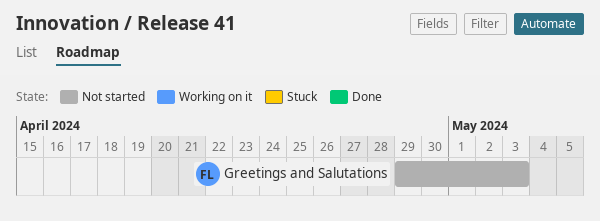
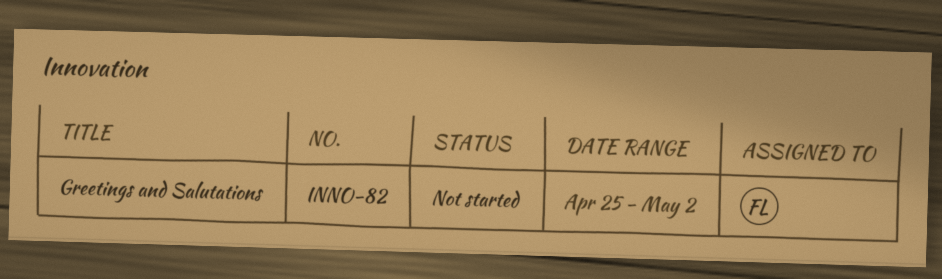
Greetings and Salutations, start: Apr 29 -> Apr 25
Greetings and Salutations, due: May 3 -> May 2

